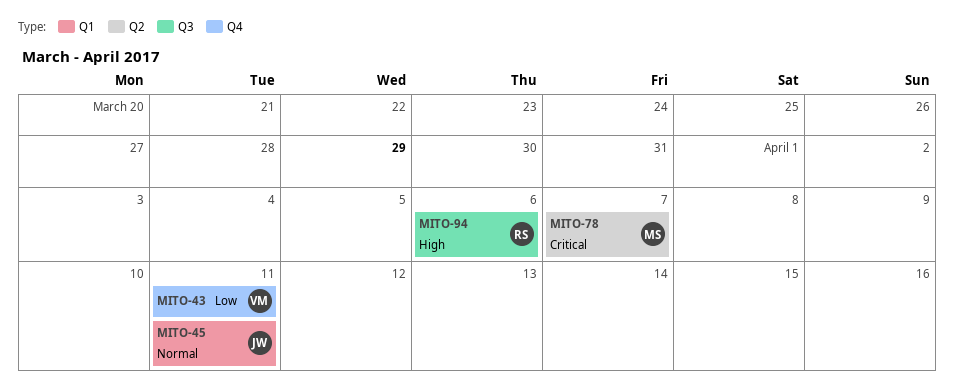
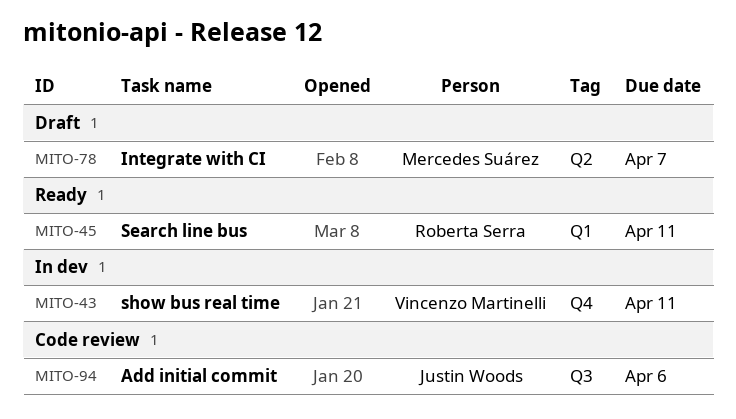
MITO-45, owner: Justin Woods -> Roberta Serra
MITO-94, owner: Roberta Serra -> Justin Woods

